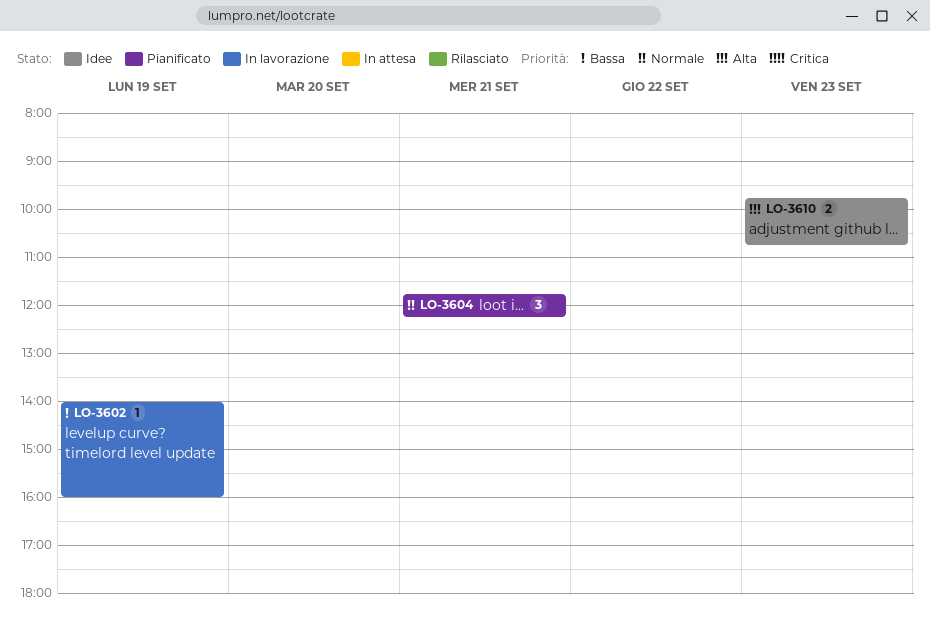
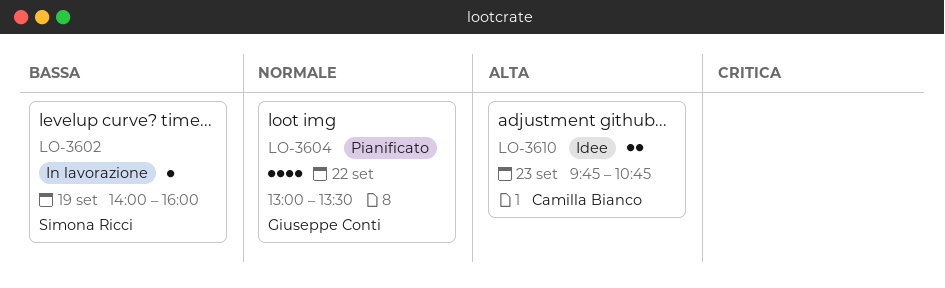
LO-3604, estimate: 3 -> 4
LO-3604, day: Sep 21 -> Sep 22
LO-3604, begins: 11:45 -> 13:00
LO-3604, ends: 12:15 -> 13:30

